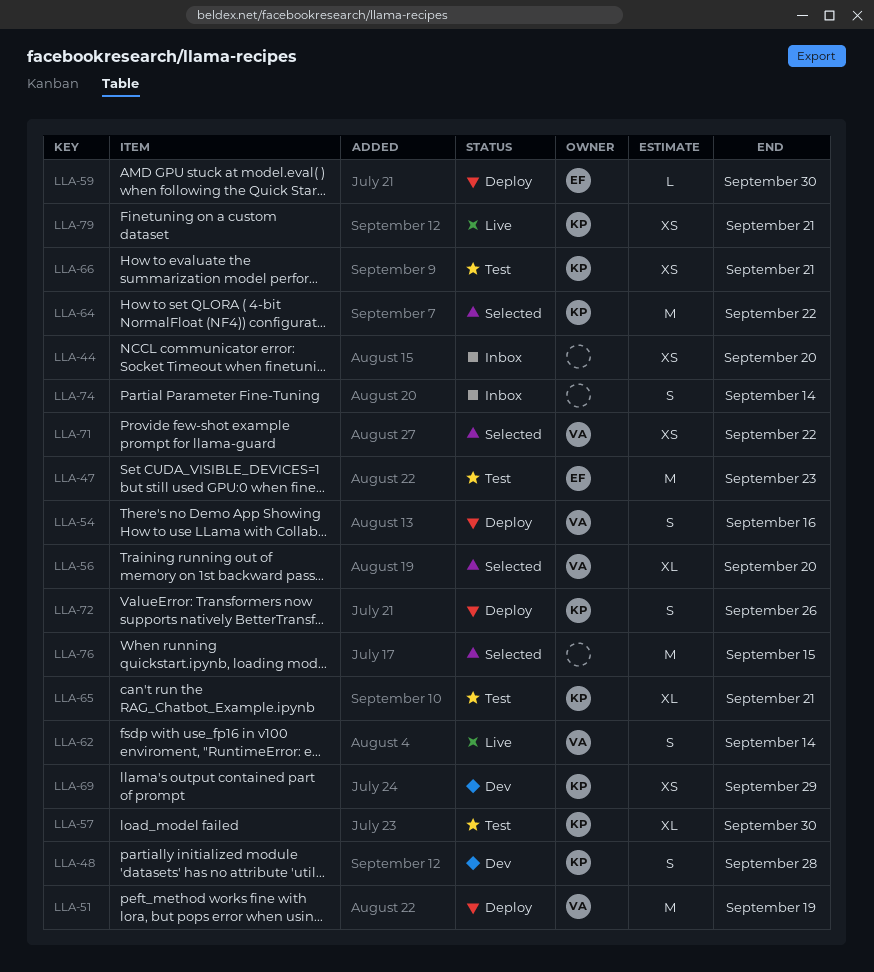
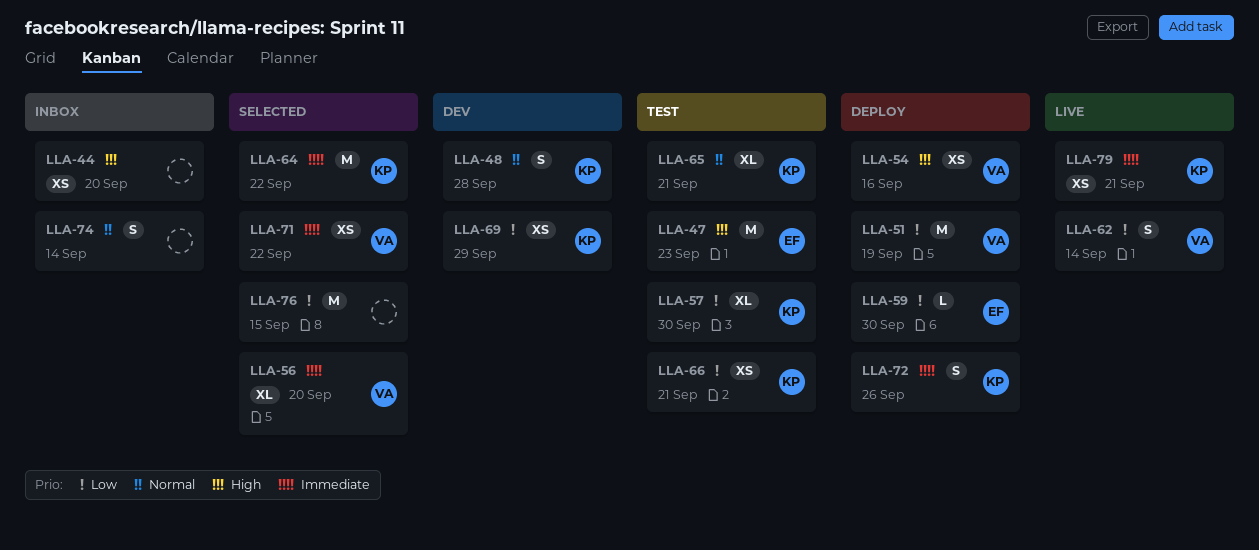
LLA-54, estimate: S -> XS

